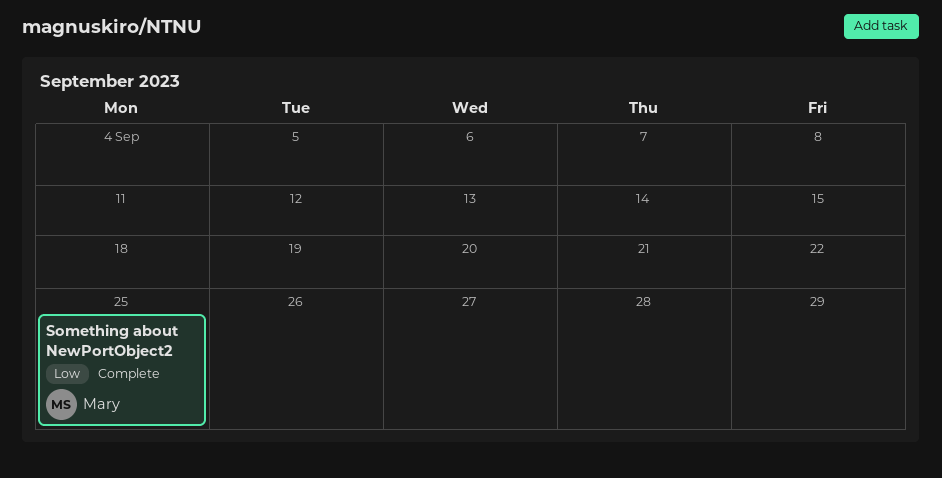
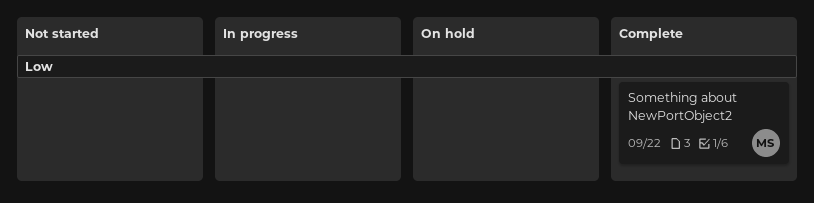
Something about NewPortObject2, due: Sep 25 -> Sep 22

